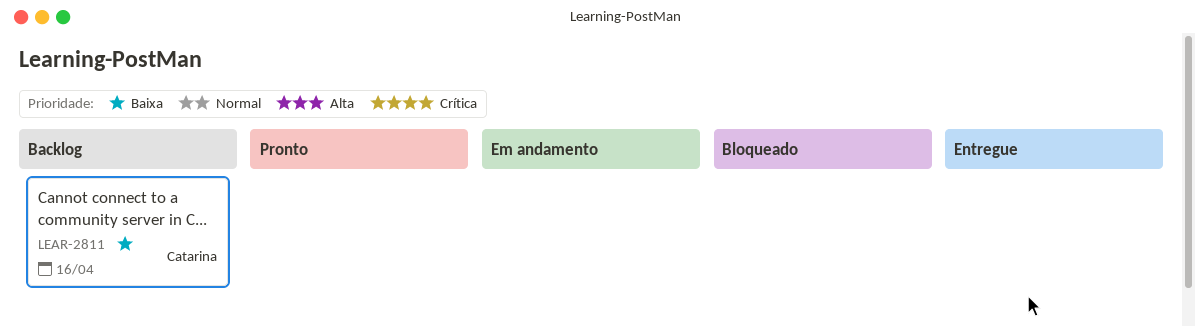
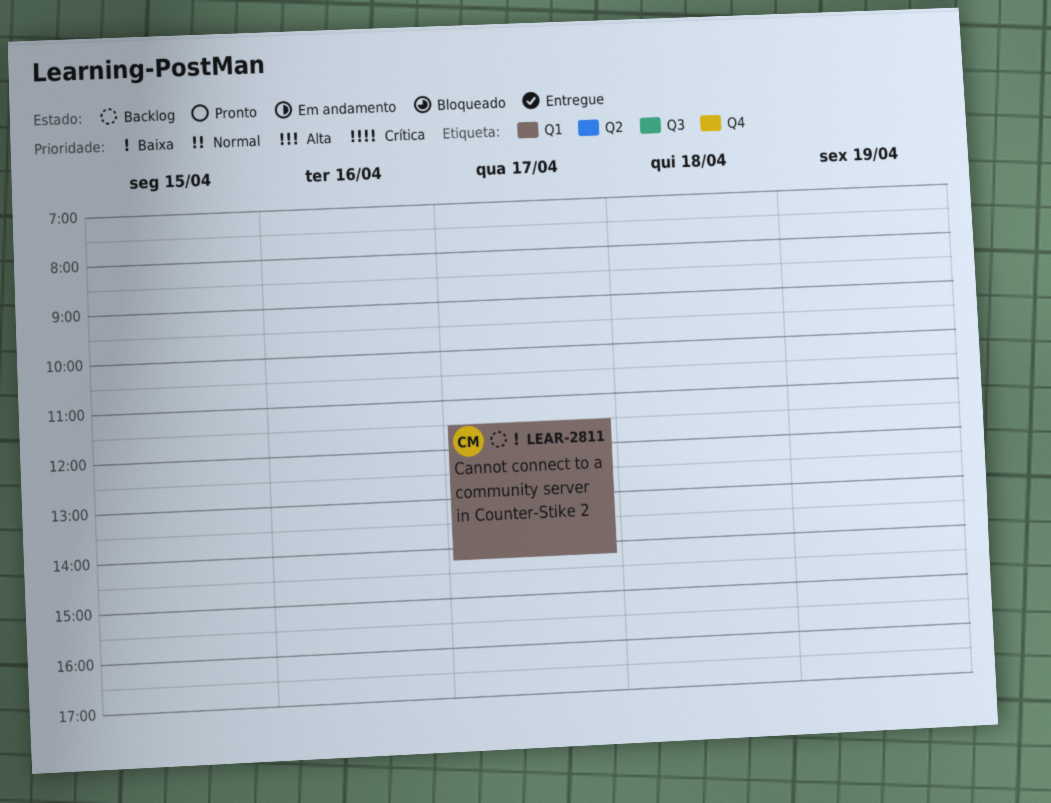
LEAR-2811, day: Apr 16 -> Apr 17

